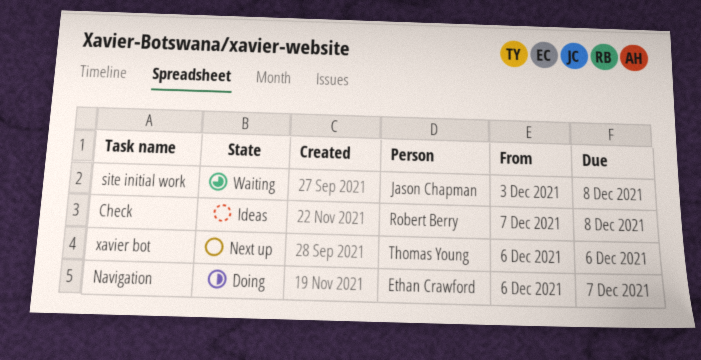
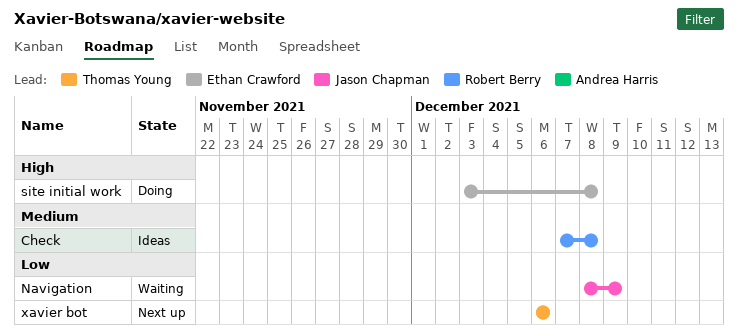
Navigation, status: Doing -> Waiting
Navigation, owner: Ethan Crawford -> Jason Chapman
Navigation, start: Dec 6 -> Dec 8
Navigation, due: Dec 7 -> Dec 9
site initial work, status: Waiting -> Doing
site initial work, owner: Jason Chapman -> Ethan Crawford

